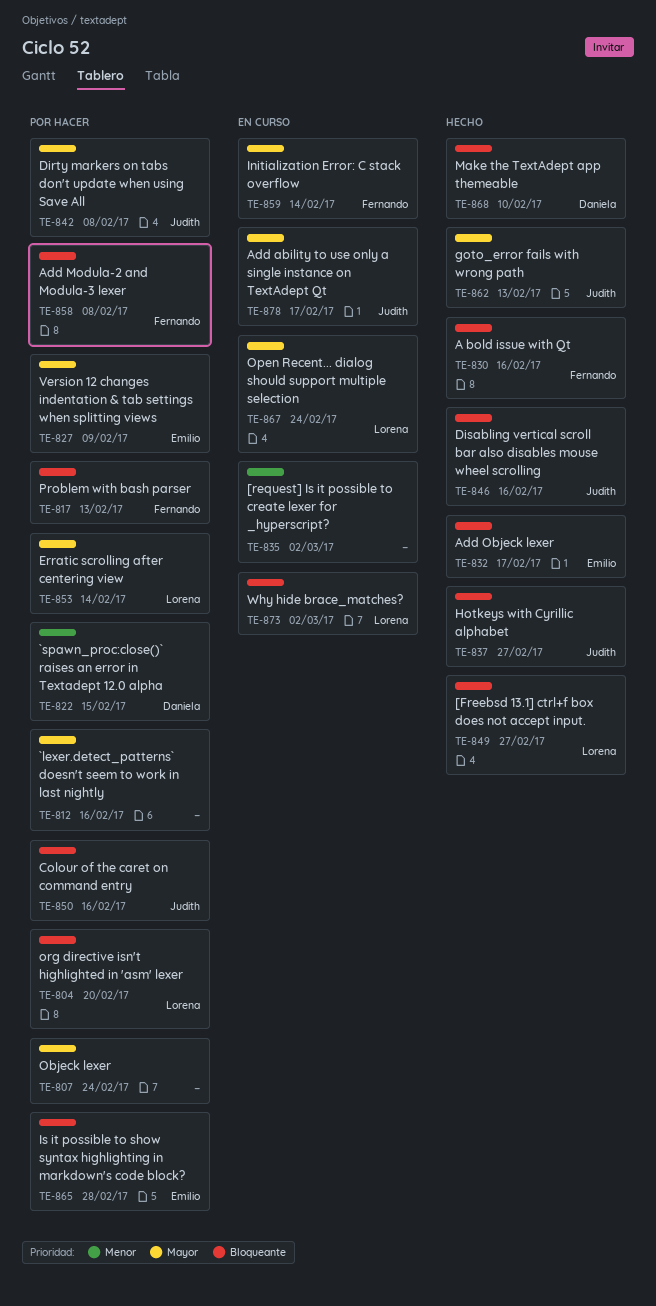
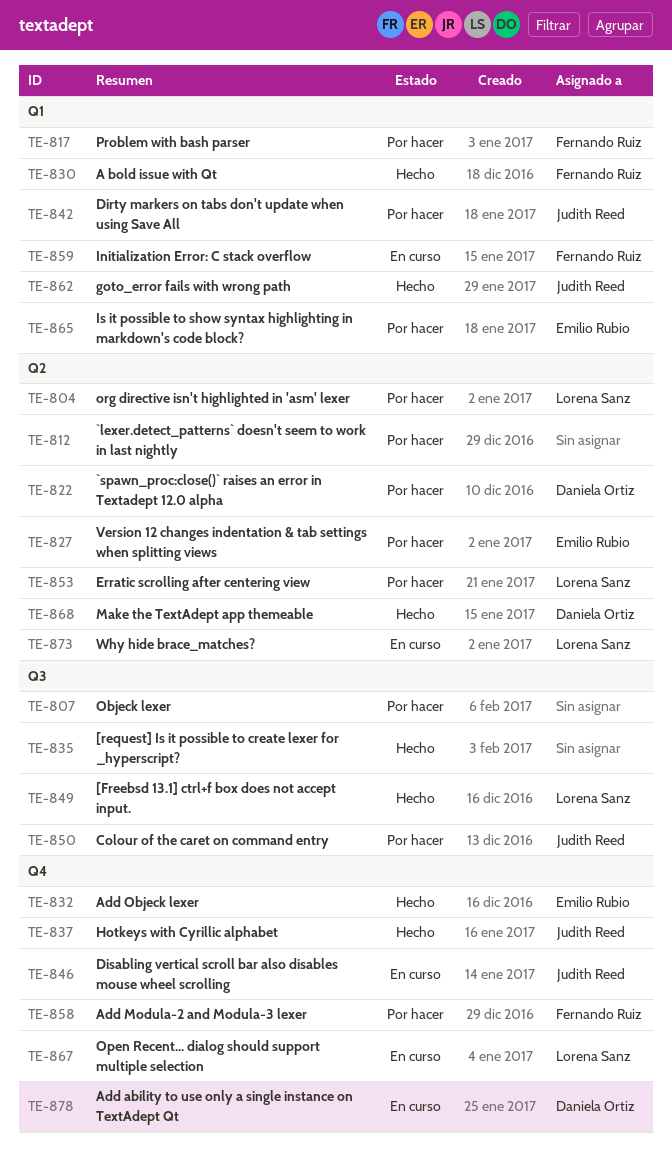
TE-835, status: En curso -> Hecho
TE-846, status: Hecho -> En curso
TE-878, owner: Judith Reed -> Daniela Ortiz

